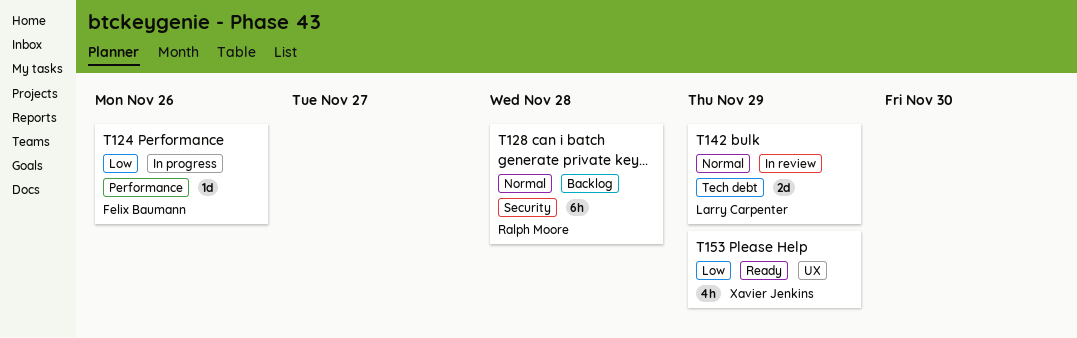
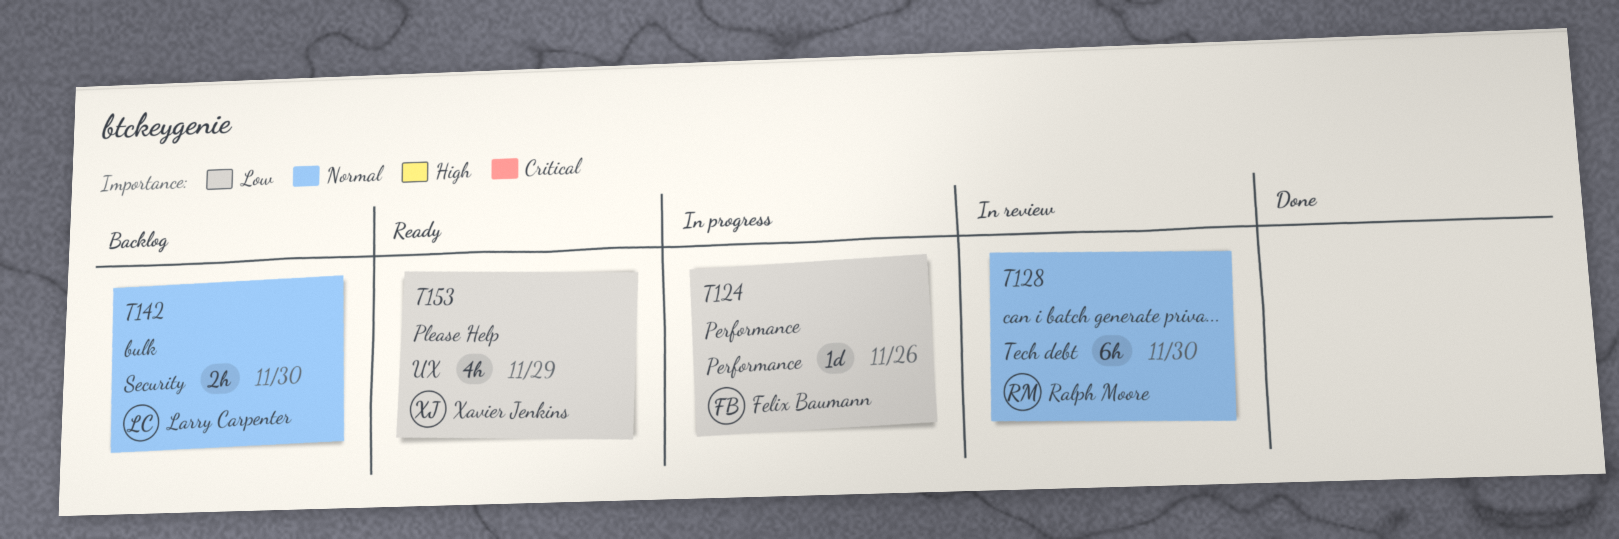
T128, status: Backlog -> In review
T128, label: Security -> Tech debt
T128, due: Nov 28 -> Nov 30
T142, status: In review -> Backlog
T142, label: Tech debt -> Security
T142, estimate: 2d -> 2h
T142, due: Nov 29 -> Nov 30

